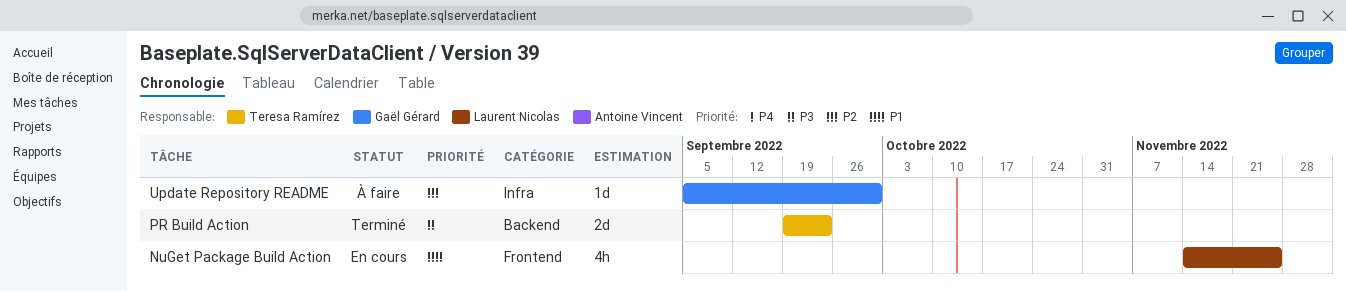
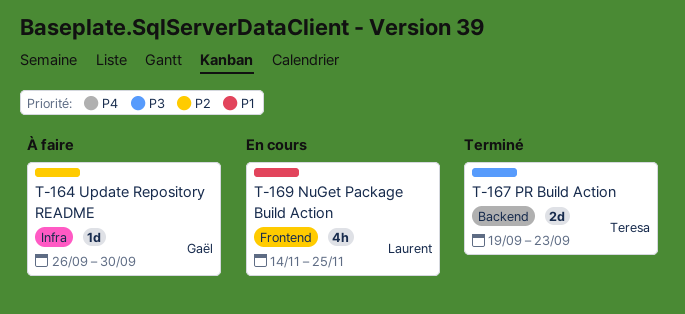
Update Repository README, start: Sep 5 -> Sep 26

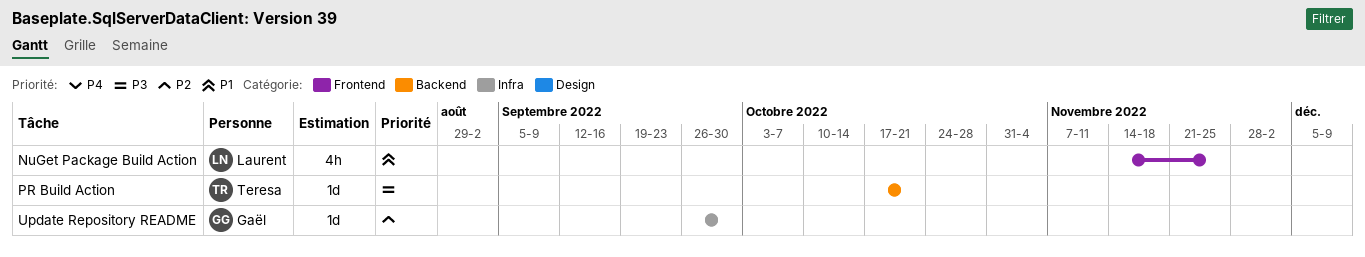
PR Build Action, estimate: 2d -> 1d
PR Build Action, start: Sep 19 -> Oct 17
PR Build Action, due: Sep 23 -> Oct 21

